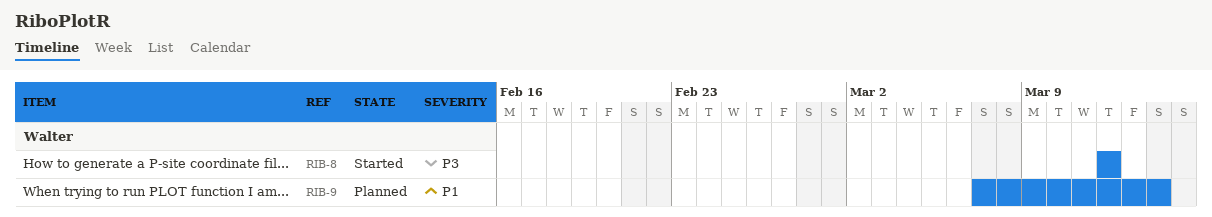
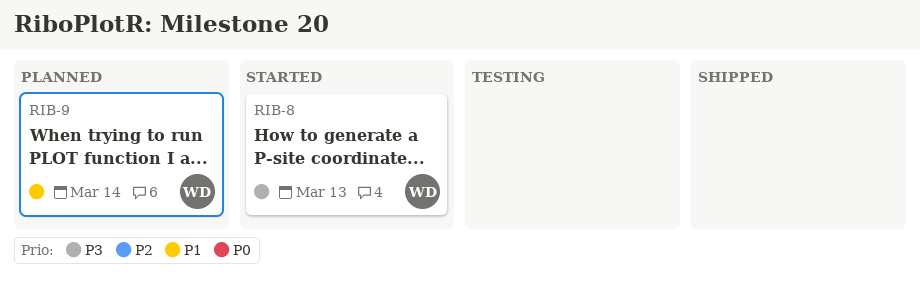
RIB-8, due: Mar 12 -> Mar 13

